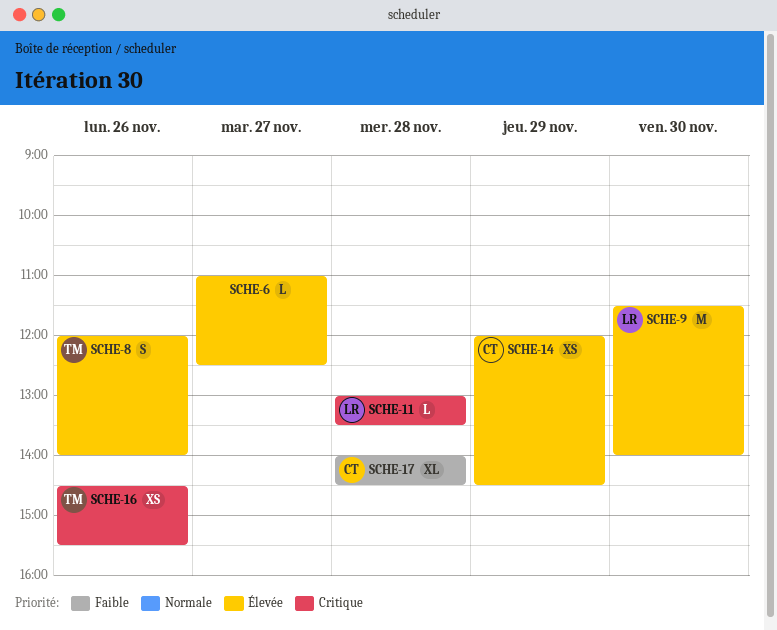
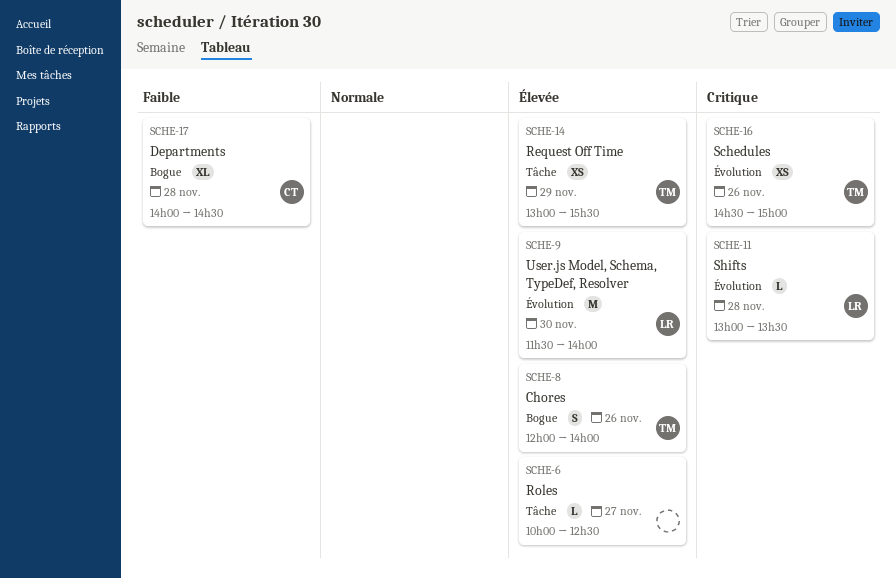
SCHE-6, begins: 11:00 -> 10:00
SCHE-14, owner: CT -> TM
SCHE-14, begins: 12:00 -> 13:00
SCHE-14, ends: 14:30 -> 15:30
SCHE-16, ends: 15:30 -> 15:00

